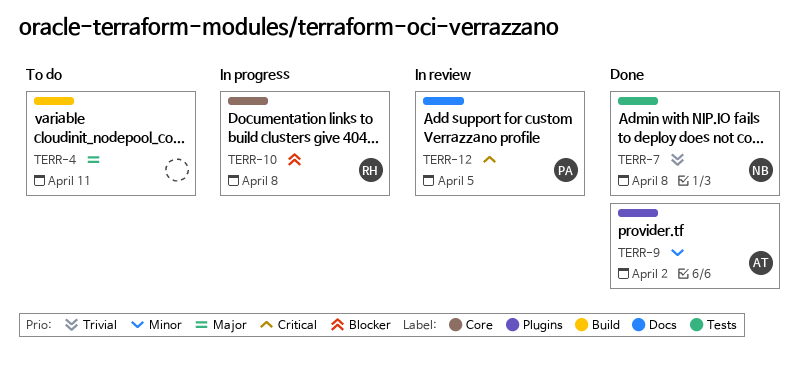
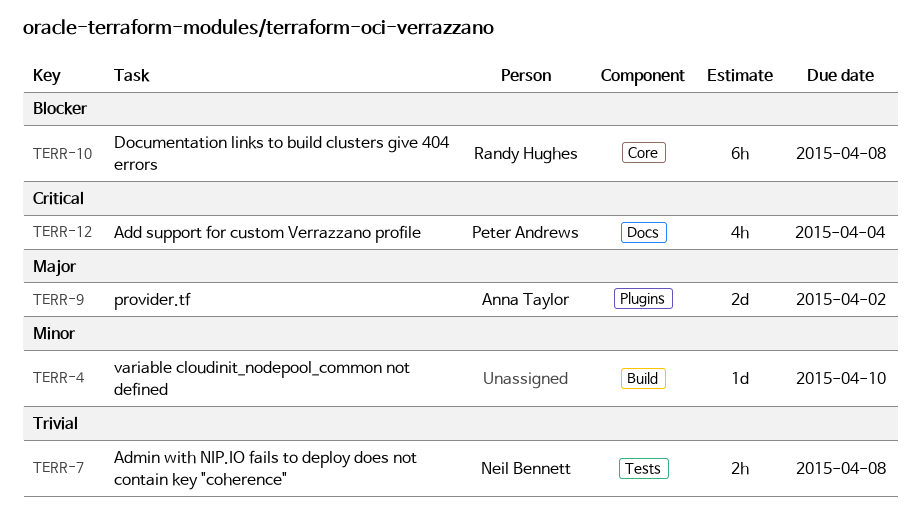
TERR-4, priority: Major -> Minor
TERR-4, due: Apr 11 -> Apr 10
TERR-9, priority: Minor -> Major
TERR-12, due: Apr 5 -> Apr 4

